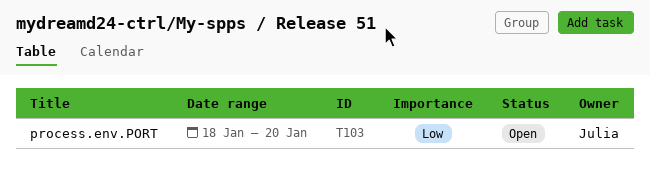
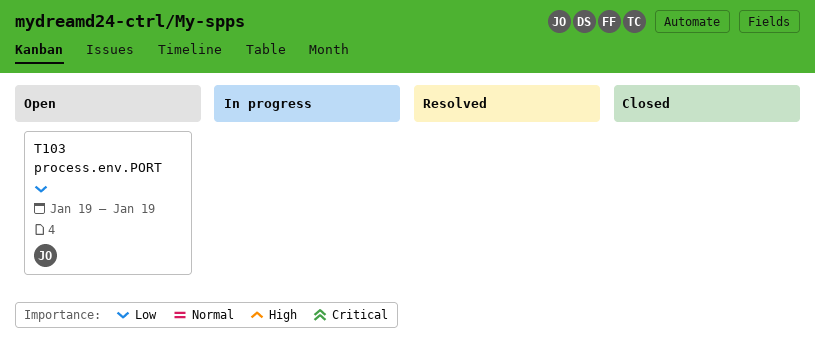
T103, start: Jan 18 -> Jan 19
T103, due: Jan 20 -> Jan 19

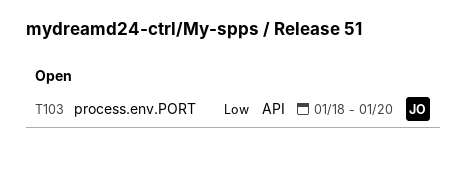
T103, start: Jan 19 -> Jan 18
T103, due: Jan 19 -> Jan 20

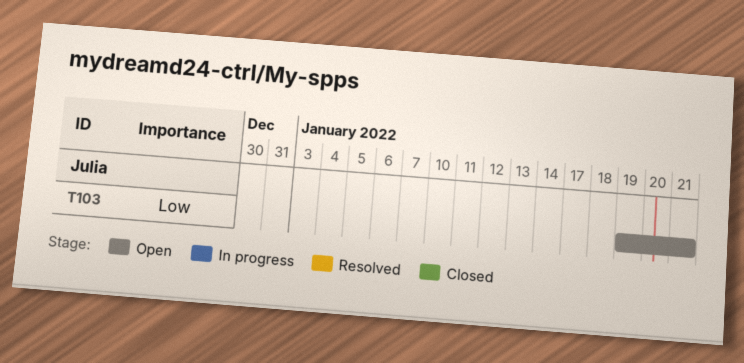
T103, start: Jan 18 -> Jan 19
T103, due: Jan 20 -> Jan 21

